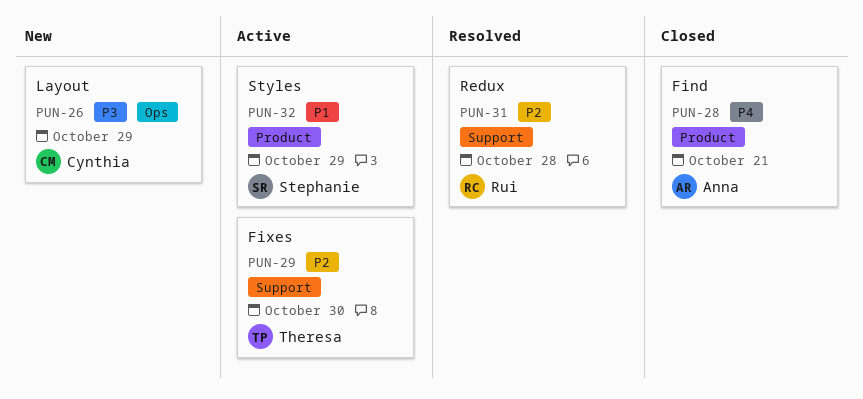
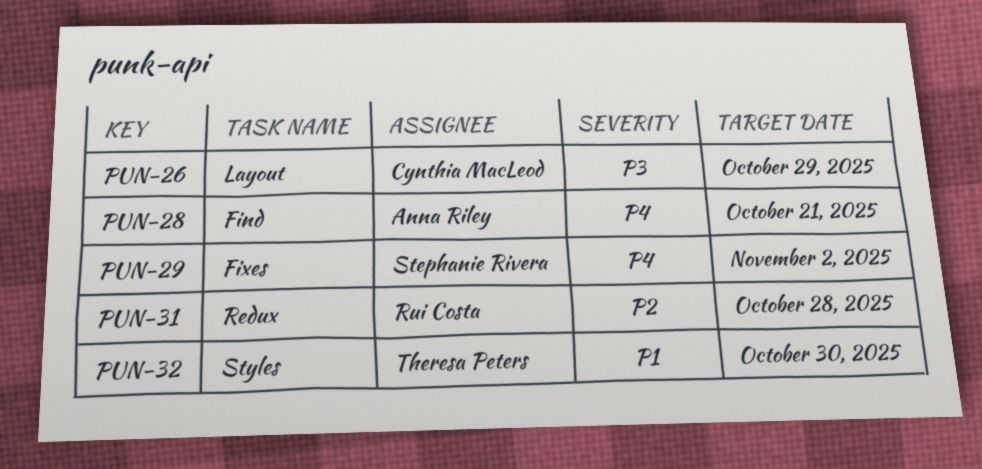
PUN-29, owner: Theresa Peters -> Stephanie Rivera
PUN-29, priority: P2 -> P4
PUN-29, due: Oct 30 -> Nov 2
PUN-32, owner: Stephanie Rivera -> Theresa Peters
PUN-32, due: Oct 29 -> Oct 30

